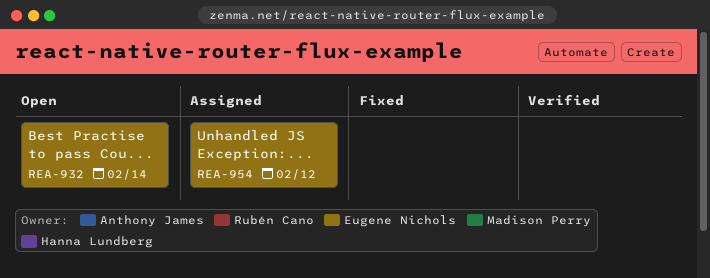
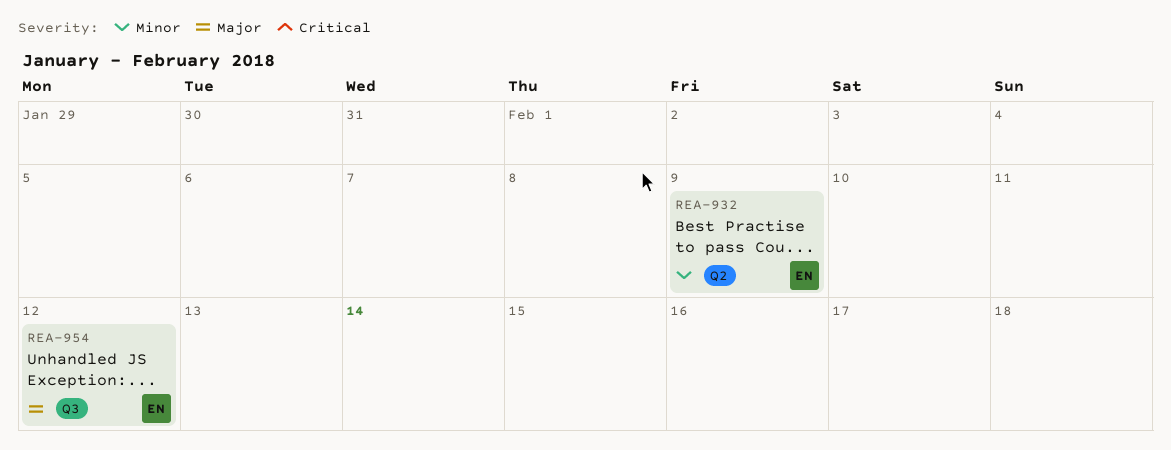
REA-932, due: Feb 14 -> Feb 9

